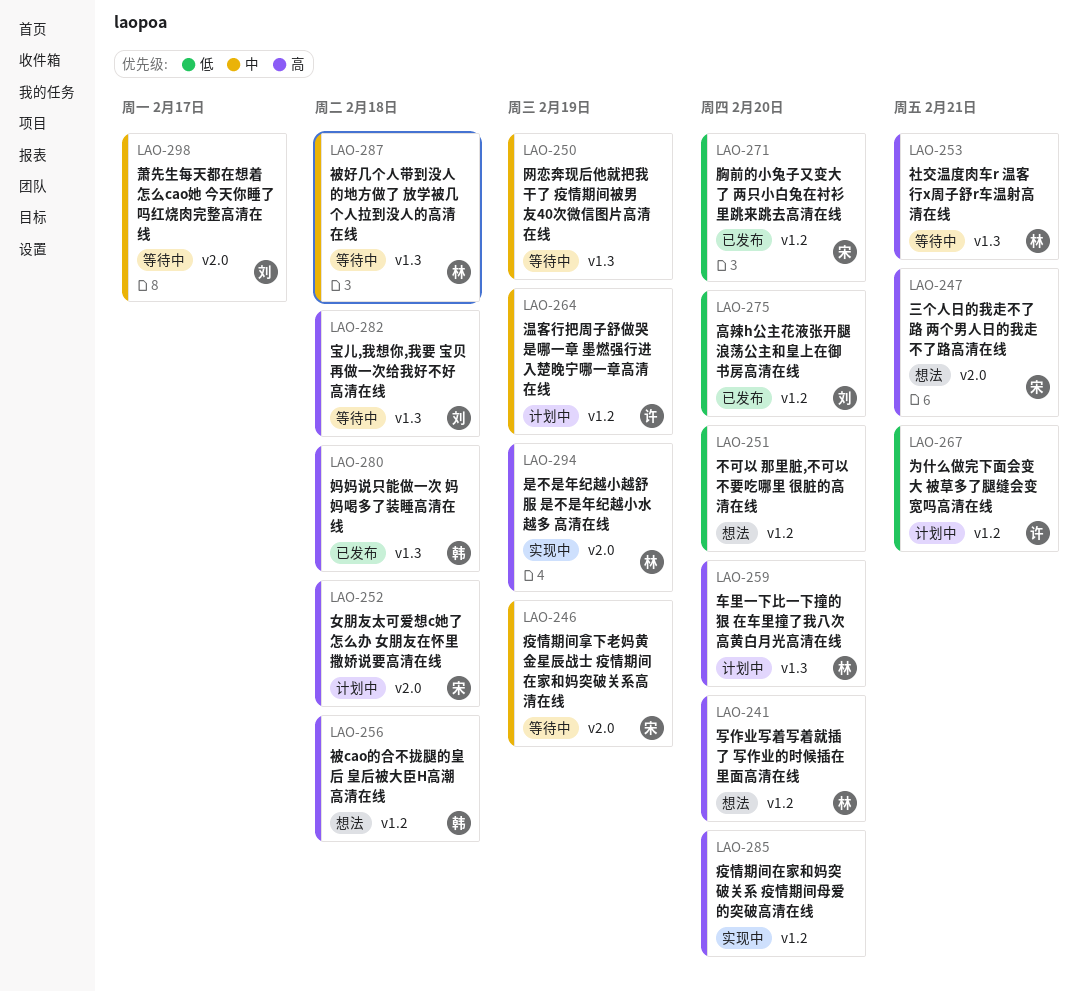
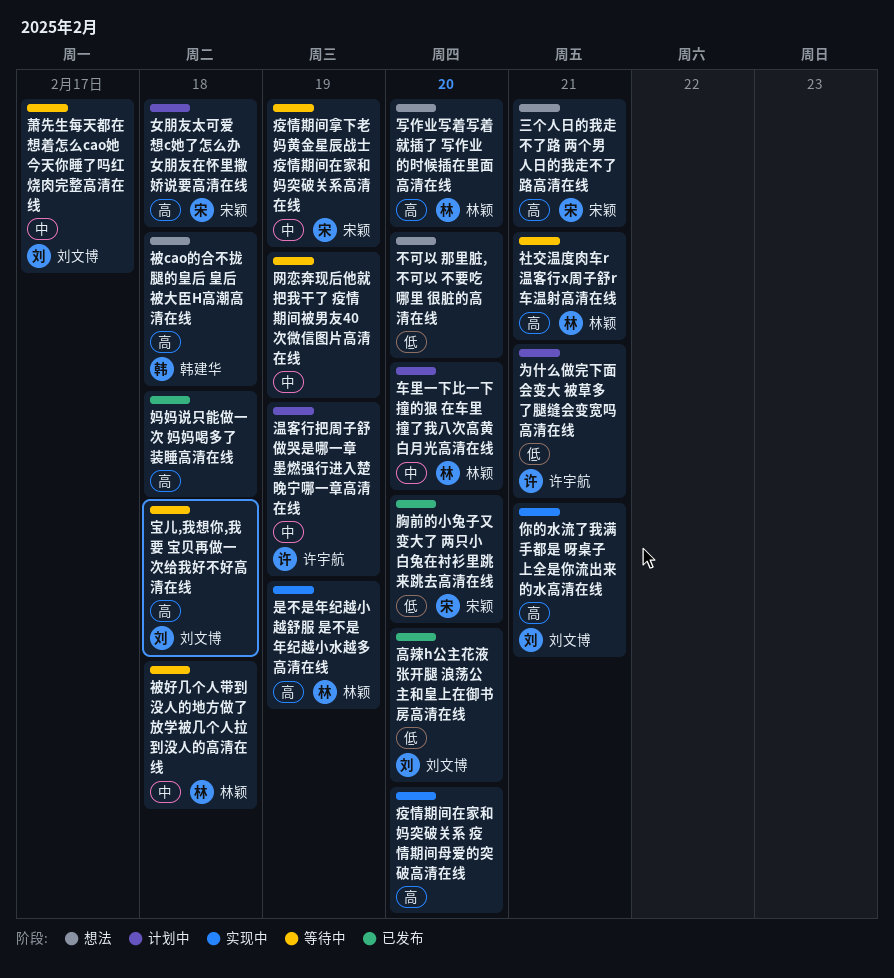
你的水流了我满手都是 呀桌子上全是你流出来的水高清在线: none -> present
妈妈说只能做一次 妈妈喝多了装睡高清在线, owner: 韩建华 -> none
车里一下比一下撞的狠 在车里撞了我八次高黄白月光高清在线, priority: 高 -> 中

